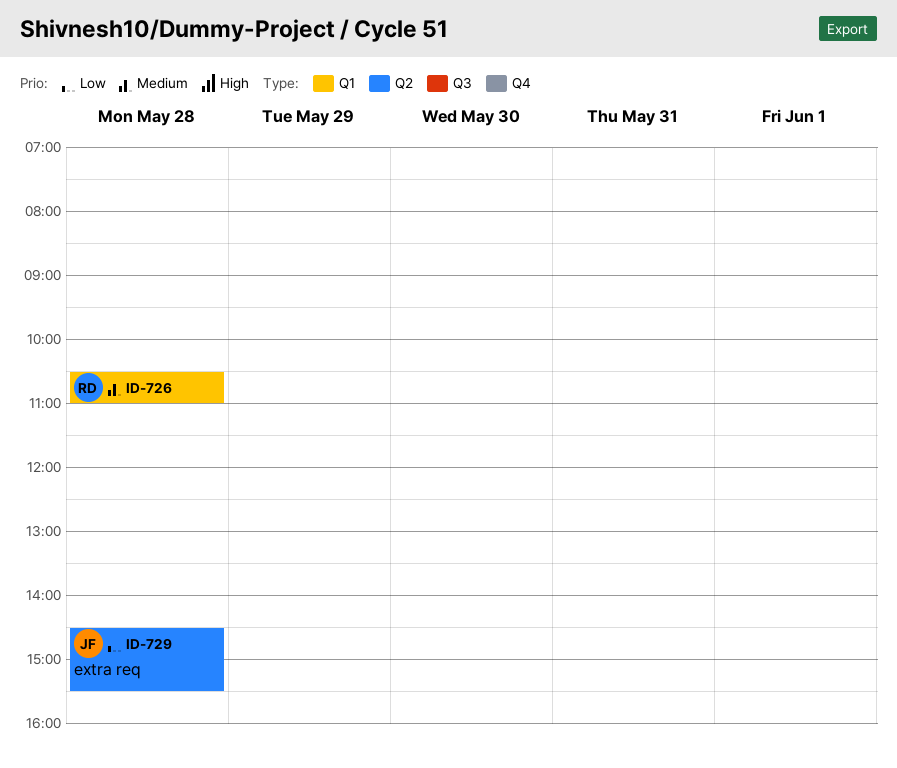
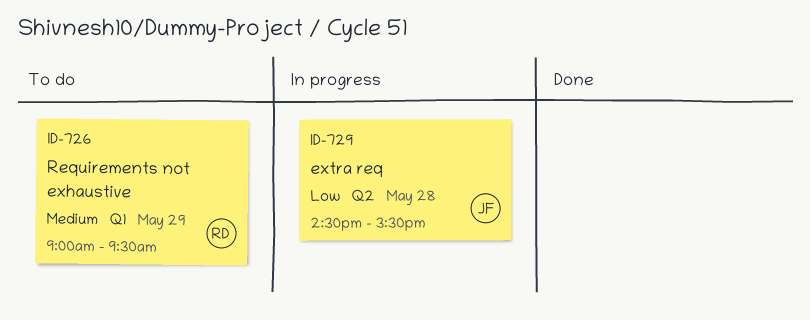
ID-726, day: May 28 -> May 29
ID-726, begins: 10:30 -> 09:00
ID-726, ends: 11:00 -> 09:30

